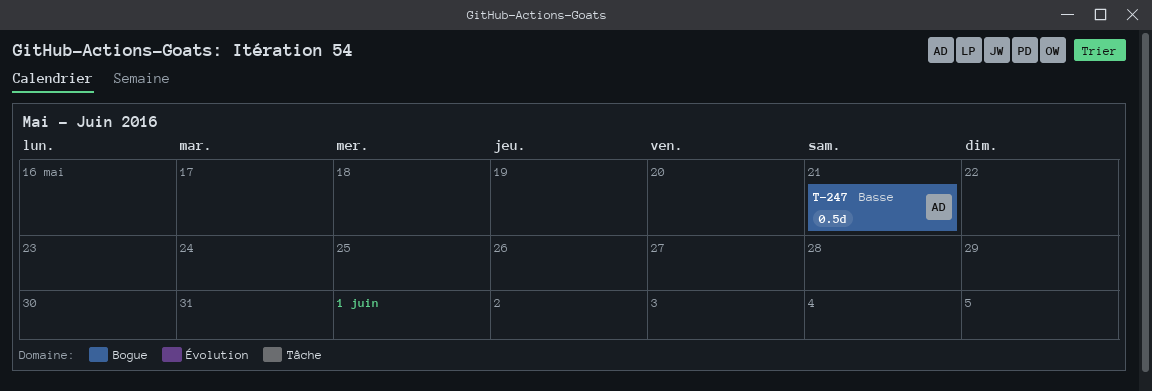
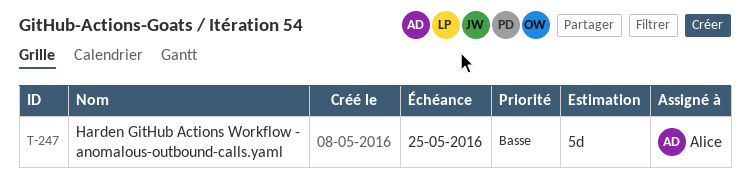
T-247, estimate: 0.5d -> 5d
T-247, due: May 21 -> May 25

